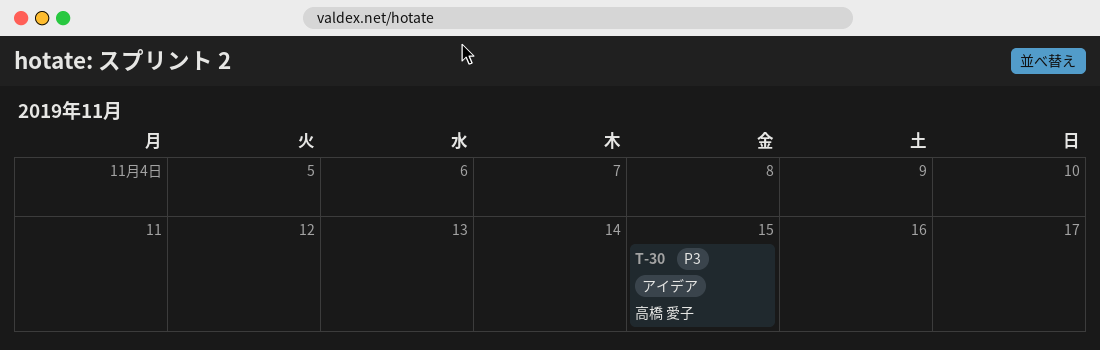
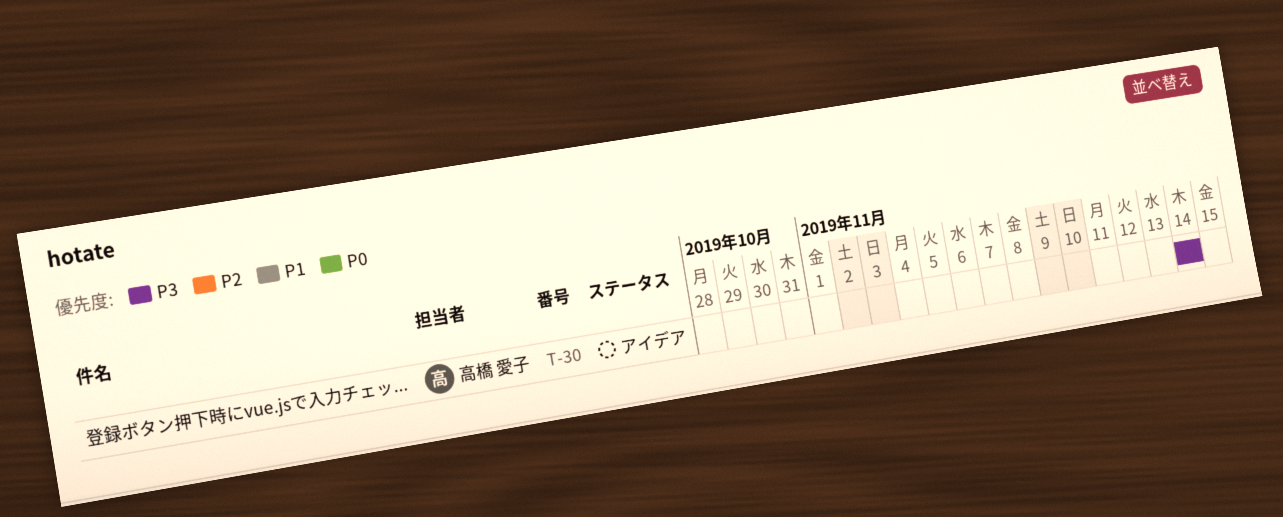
T-30, due: Nov 15 -> Nov 14

